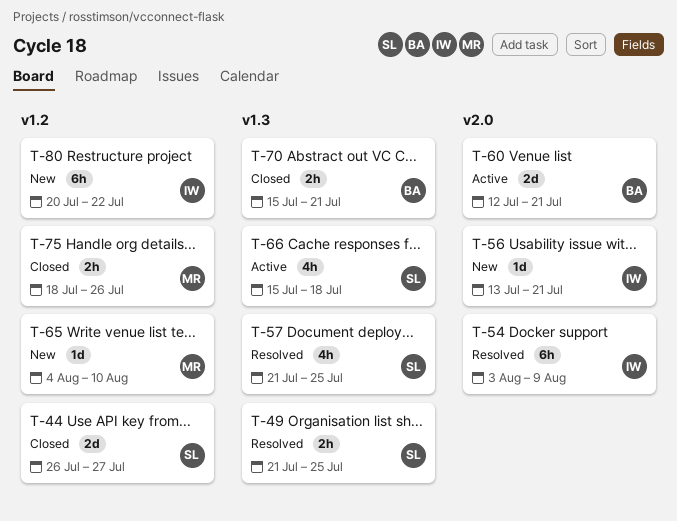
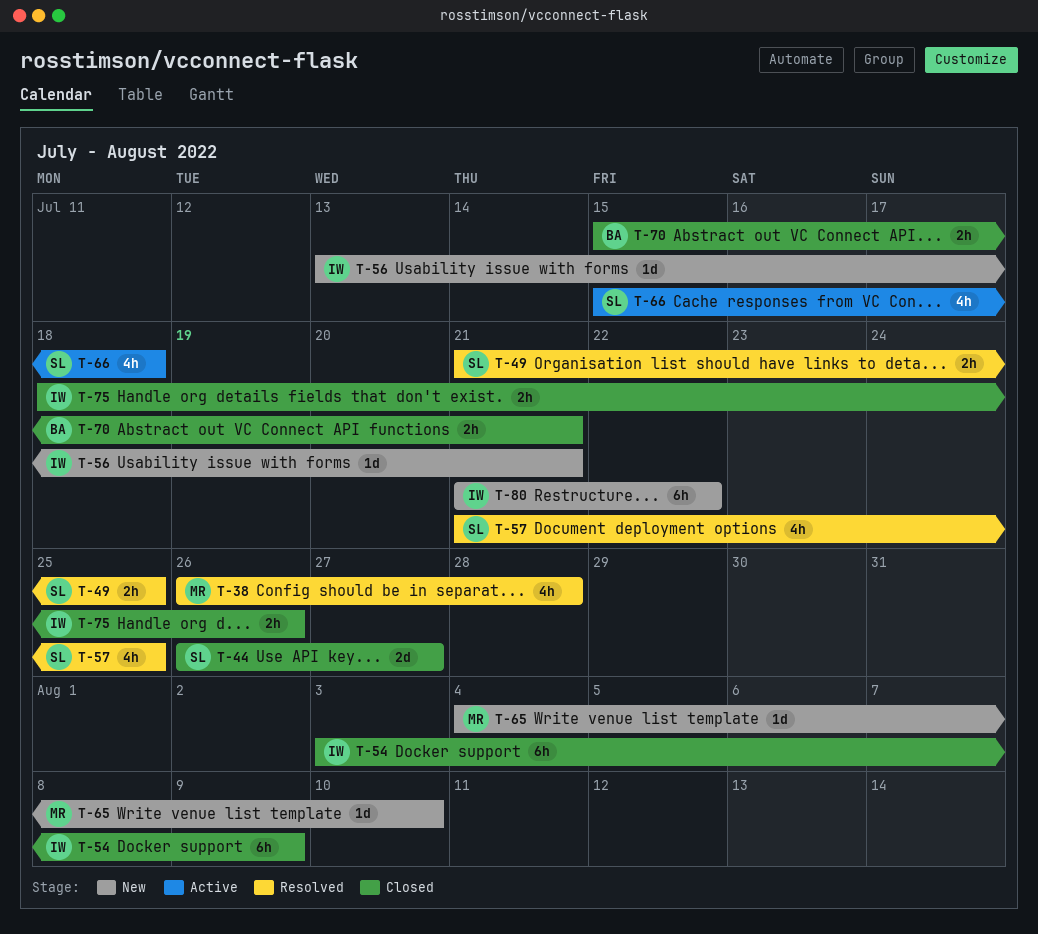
T-38: none -> present
T-54, status: Resolved -> Closed
T-60: present -> none
T-75, owner: MR -> IW
T-80, start: Jul 20 -> Jul 21

